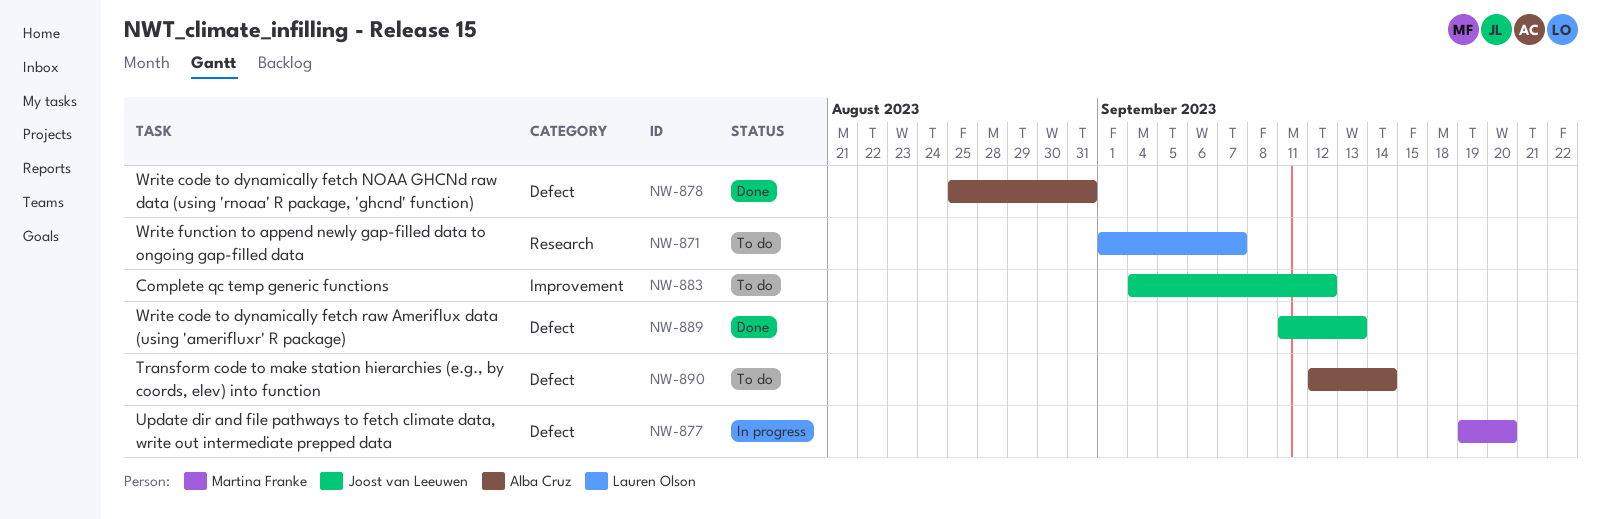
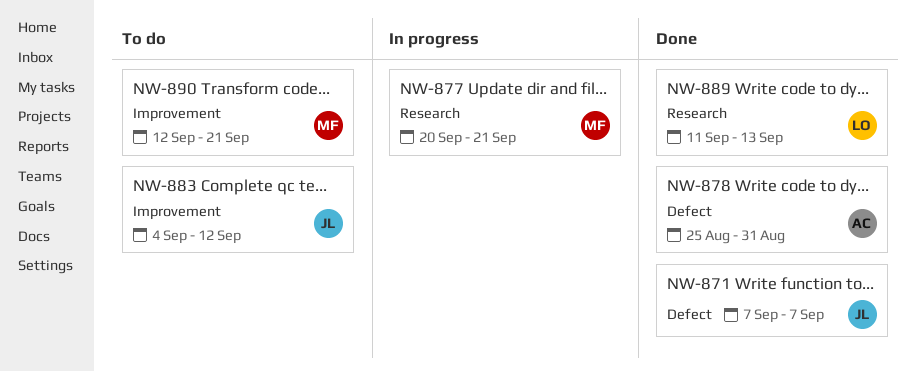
NW-871, status: To do -> Done
NW-871, owner: Lauren Olson -> Joost van Leeuwen
NW-871, label: Research -> Defect
NW-871, start: Sep 1 -> Sep 7
NW-877, label: Defect -> Research
NW-877, start: Sep 19 -> Sep 20
NW-877, due: Sep 20 -> Sep 21
NW-889, owner: Joost van Leeuwen -> Lauren Olson
NW-889, label: Defect -> Research
NW-890, owner: Alba Cruz -> Martina Franke
NW-890, label: Defect -> Improvement
NW-890, due: Sep 14 -> Sep 21

